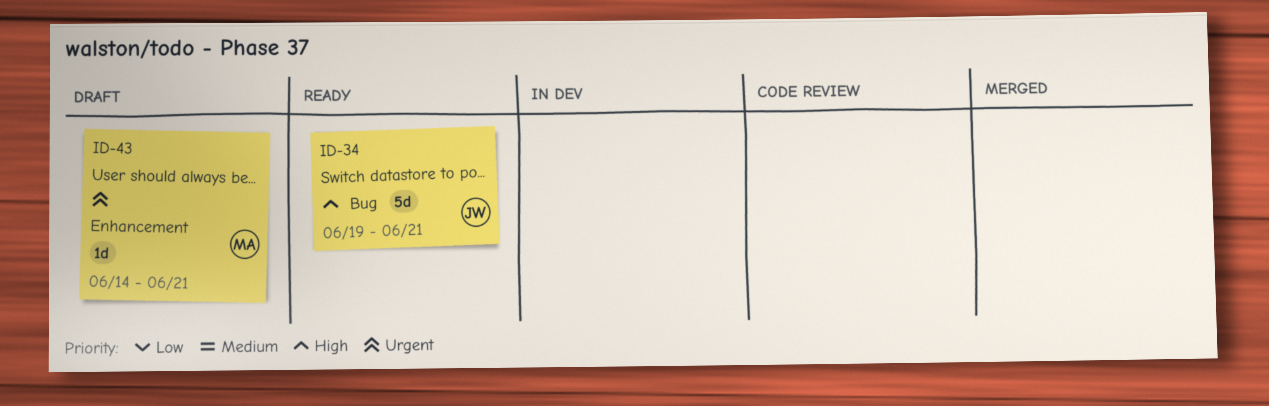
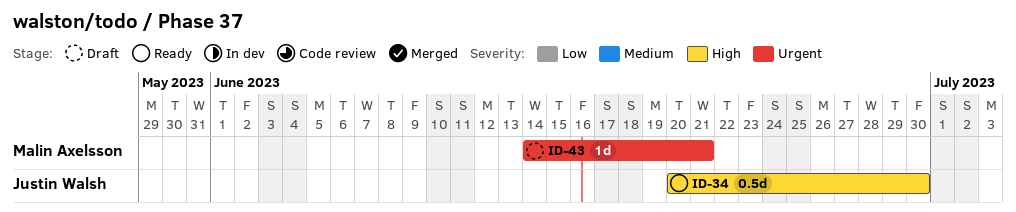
ID-34, estimate: 5d -> 0.5d
ID-34, start: Jun 19 -> Jun 20
ID-34, due: Jun 21 -> Jun 30

